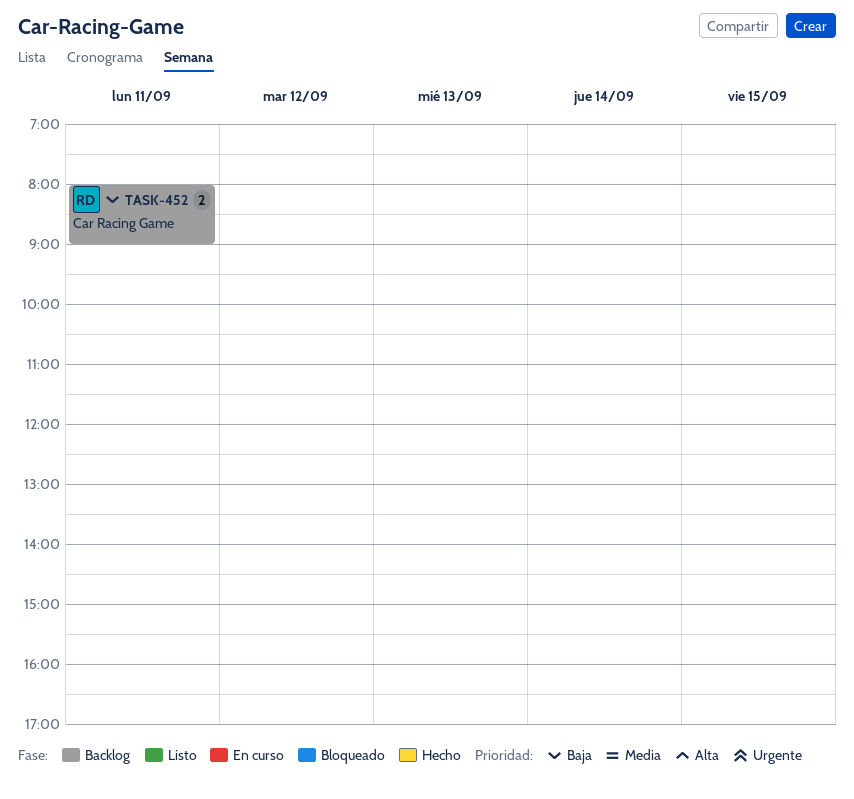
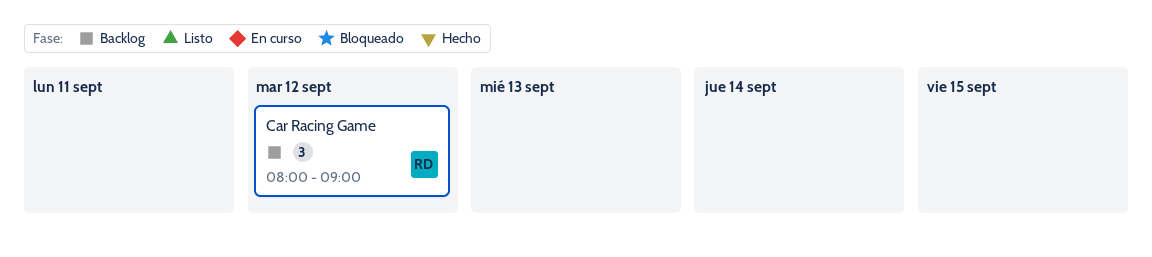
Car Racing Game, estimate: 2 -> 3
Car Racing Game, day: Sep 11 -> Sep 12

